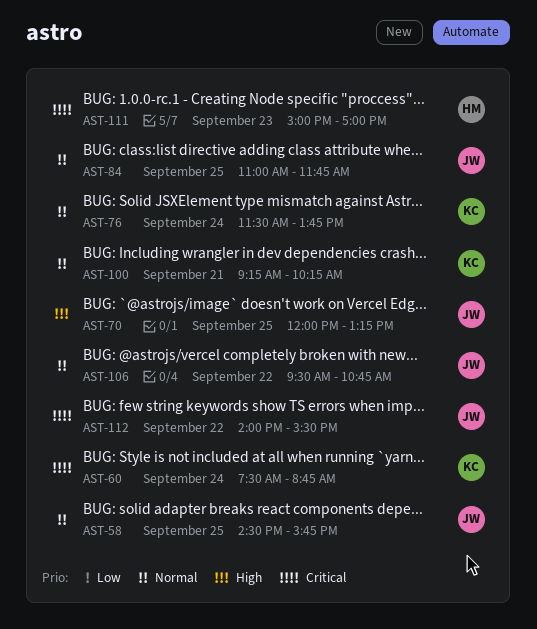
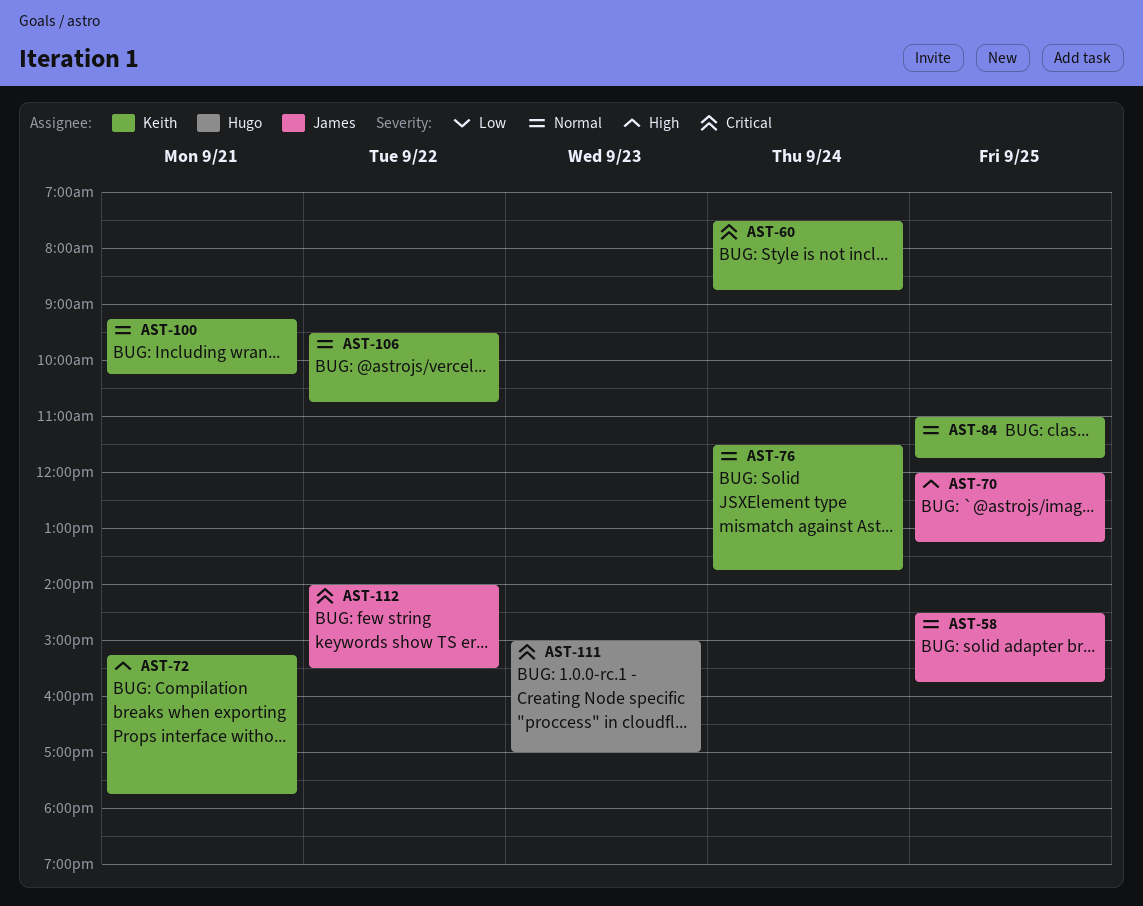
AST-72: none -> present
AST-84, owner: James -> Keith
AST-106, owner: James -> Keith

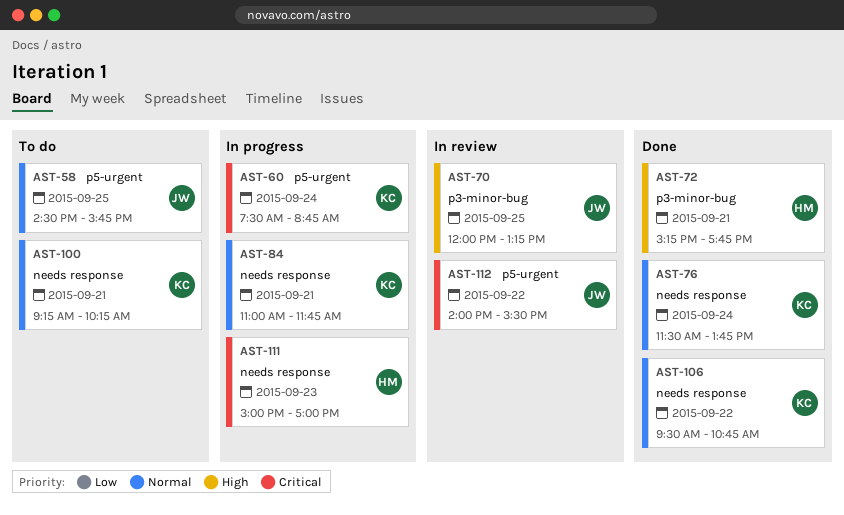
AST-72, owner: Keith -> Hugo
AST-84, day: Sep 25 -> Sep 21

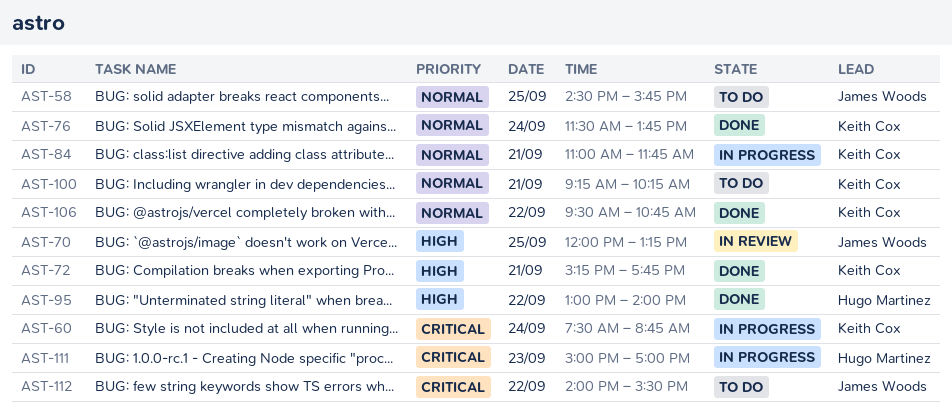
AST-72, owner: Hugo Martinez -> Keith Cox
AST-95: none -> present
AST-112, status: In review -> To do

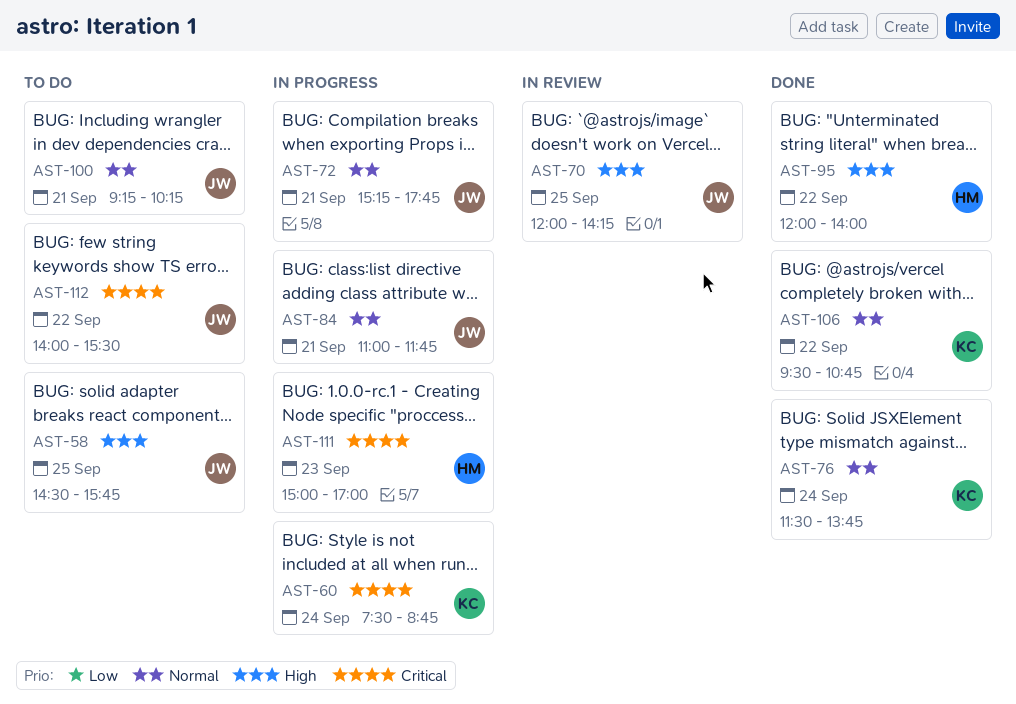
AST-58, priority: Normal -> High
AST-70, ends: 13:15 -> 14:15
AST-72, status: Done -> In progress
AST-72, owner: Keith Cox -> James Woods
AST-72, priority: High -> Normal
AST-84, owner: Keith Cox -> James Woods
AST-95, begins: 13:00 -> 12:00
AST-100, owner: Keith Cox -> James Woods

